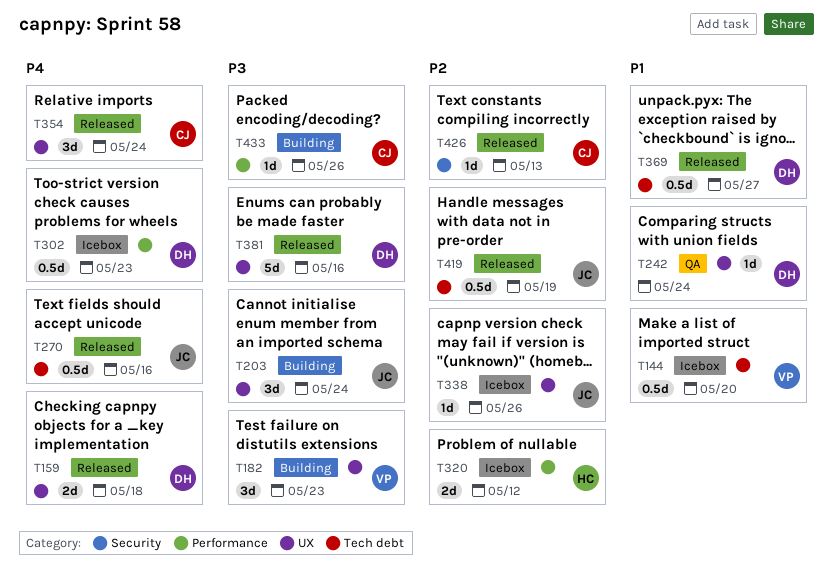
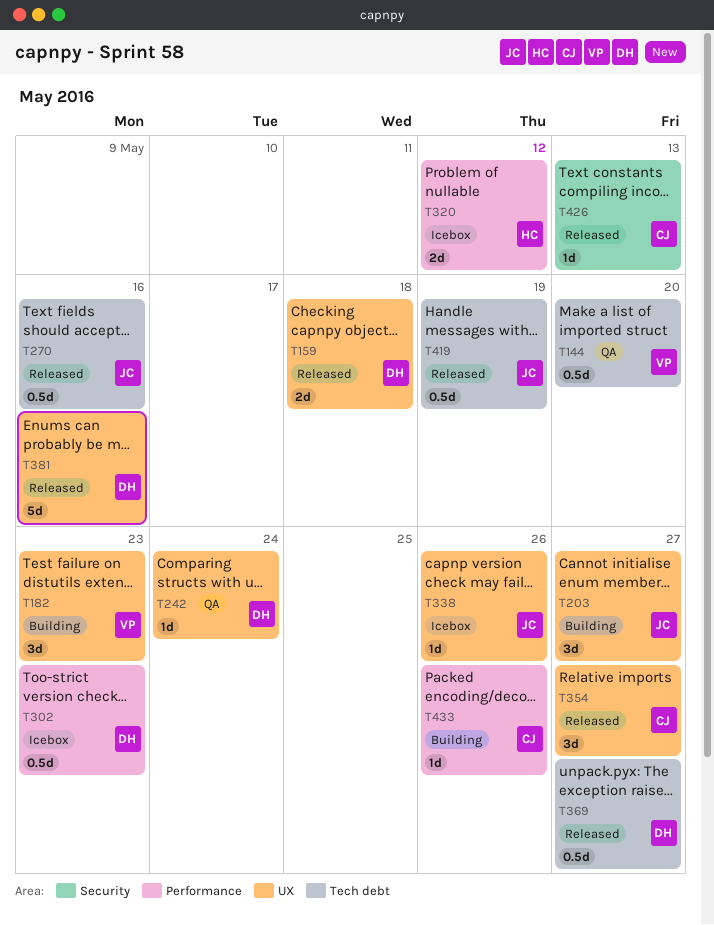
T144, status: Icebox -> QA
T203, due: May 24 -> May 27
T354, due: May 24 -> May 27

